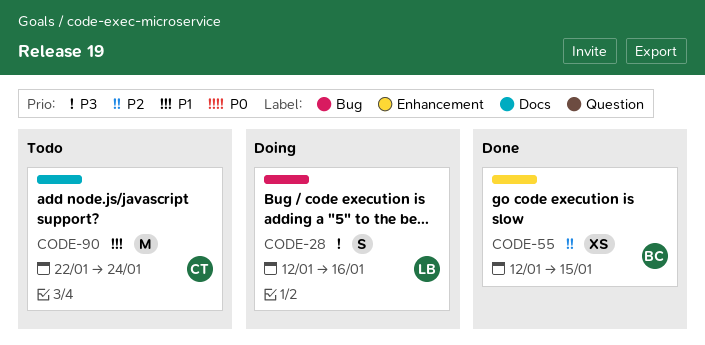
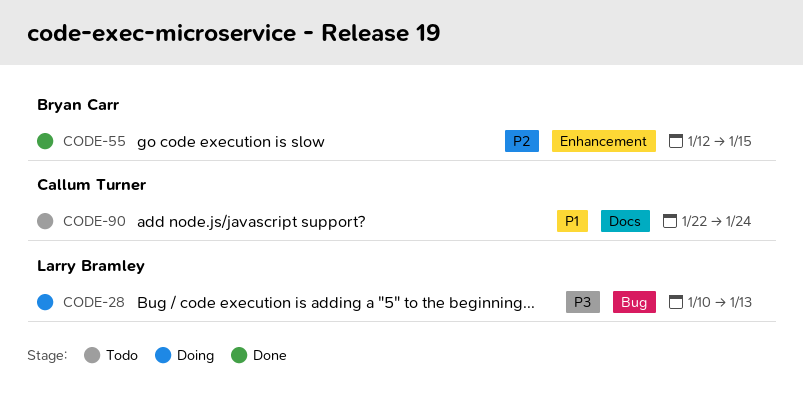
CODE-28, start: Jan 12 -> Jan 10
CODE-28, due: Jan 16 -> Jan 13

